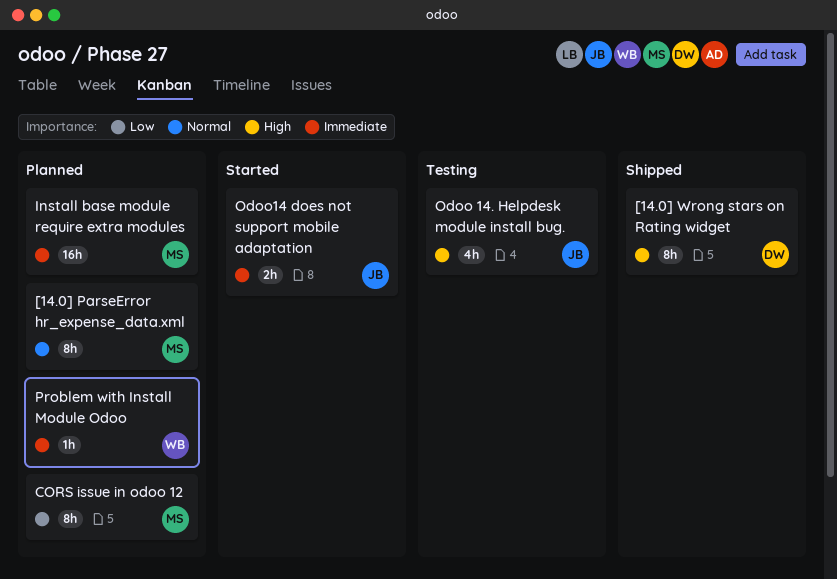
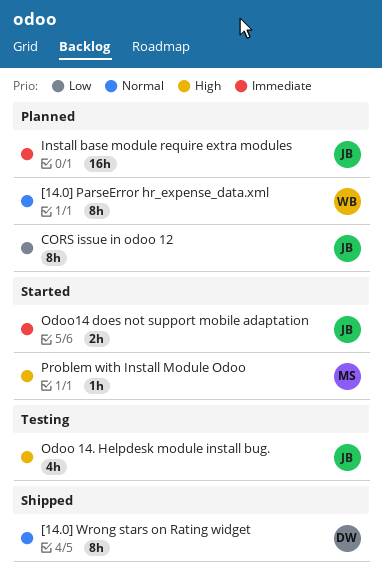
[14.0] ParseError hr_expense_data.xml, owner: MS -> WB
[14.0] Wrong stars on Rating widget, priority: High -> Normal
CORS issue in odoo 12, owner: MS -> JB
Install base module require extra modules, owner: MS -> JB
Problem with Install Module Odoo, status: Planned -> Started
Problem with Install Module Odoo, owner: WB -> MS
Problem with Install Module Odoo, priority: Immediate -> High

